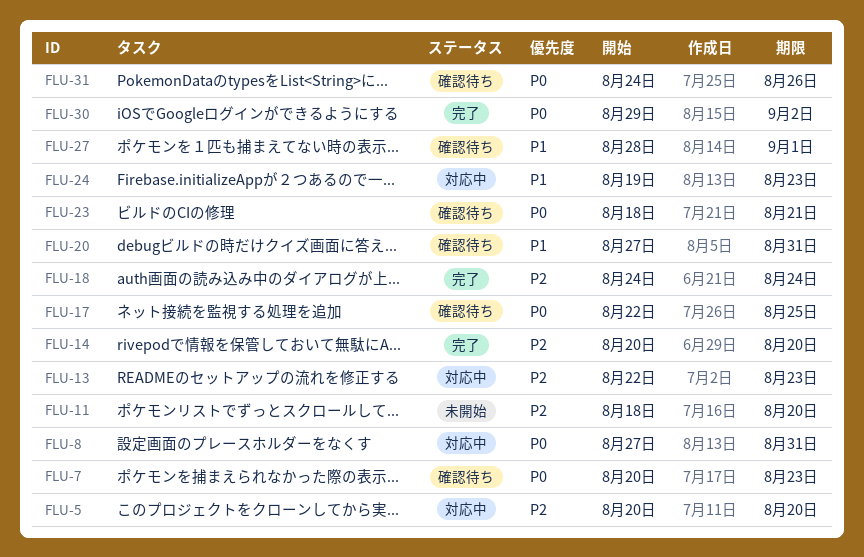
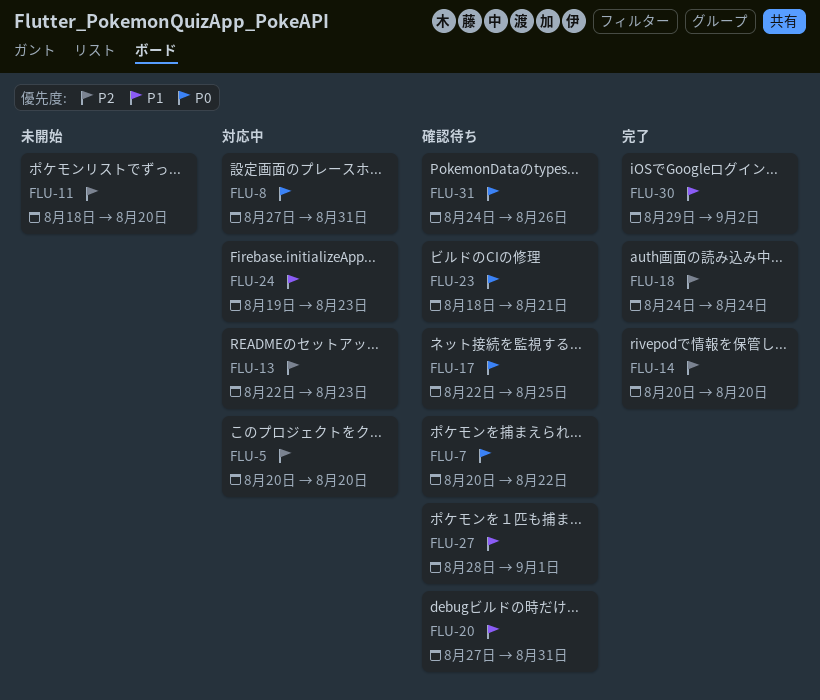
FLU-7, due: Aug 23 -> Aug 22
FLU-30, priority: P0 -> P1

